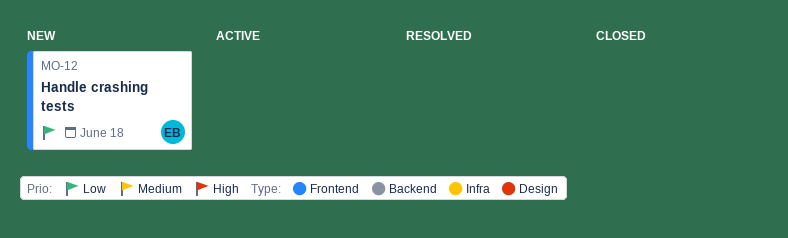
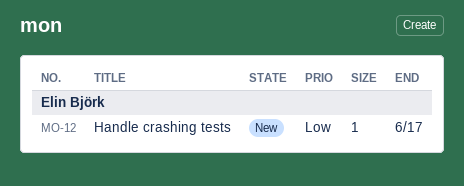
MO-12, due: Jun 18 -> Jun 17

